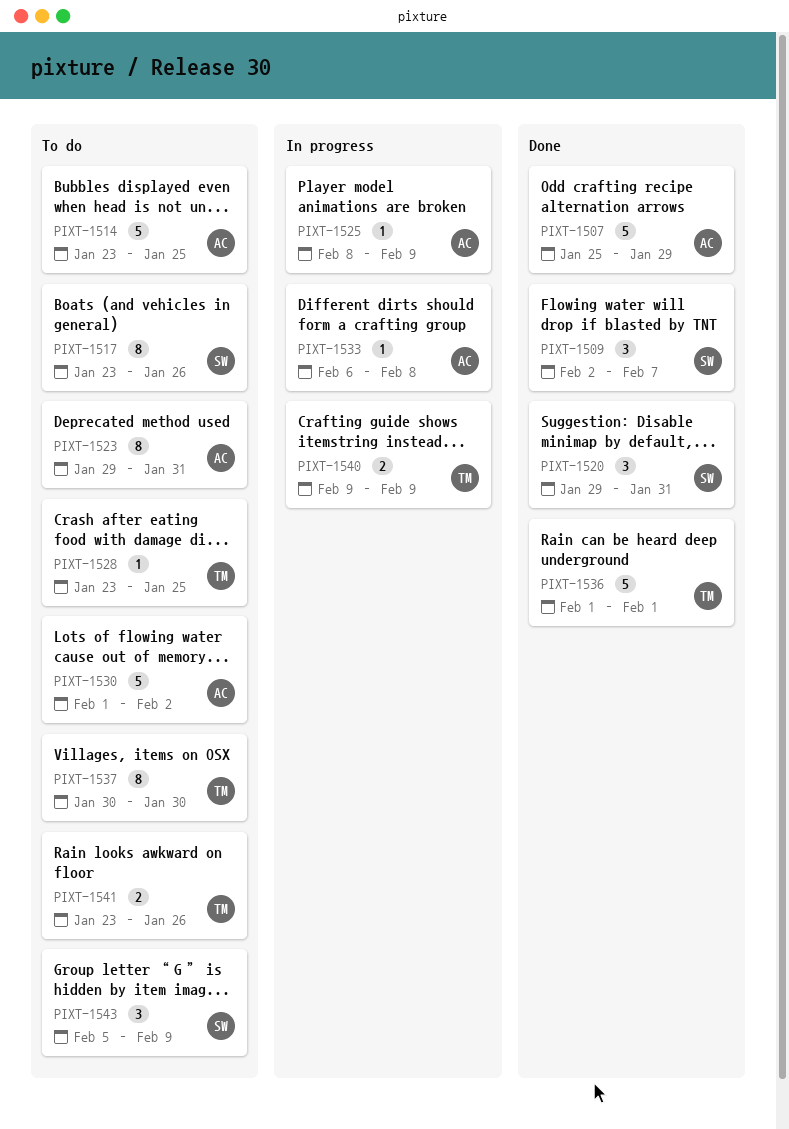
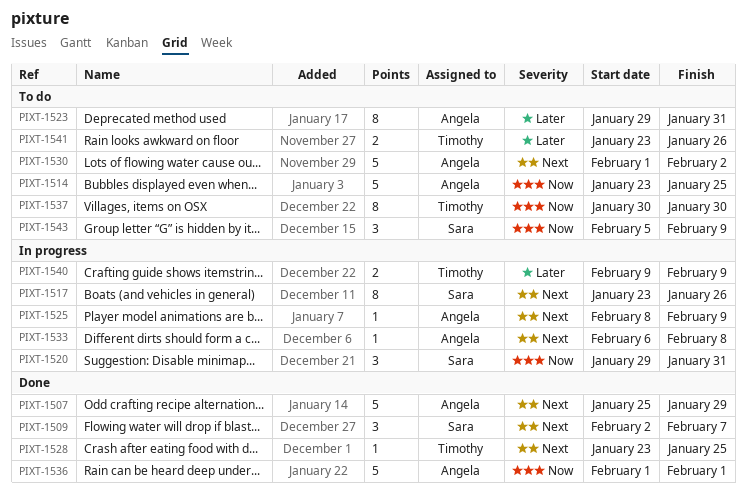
PIXT-1517, status: To do -> In progress
PIXT-1520, status: Done -> In progress
PIXT-1528, status: To do -> Done
PIXT-1536, owner: Timothy -> Angela

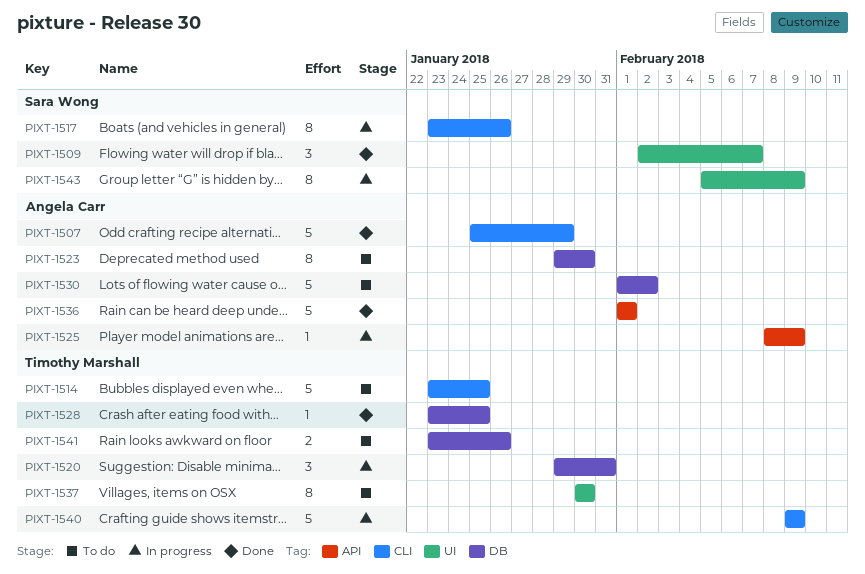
PIXT-1514, owner: Angela Carr -> Timothy Marshall
PIXT-1520, owner: Sara Wong -> Timothy Marshall
PIXT-1523, due: Jan 31 -> Jan 30
PIXT-1533: present -> none
PIXT-1540, estimate: 2 -> 5
PIXT-1543, status: To do -> In progress
PIXT-1543, estimate: 3 -> 8

